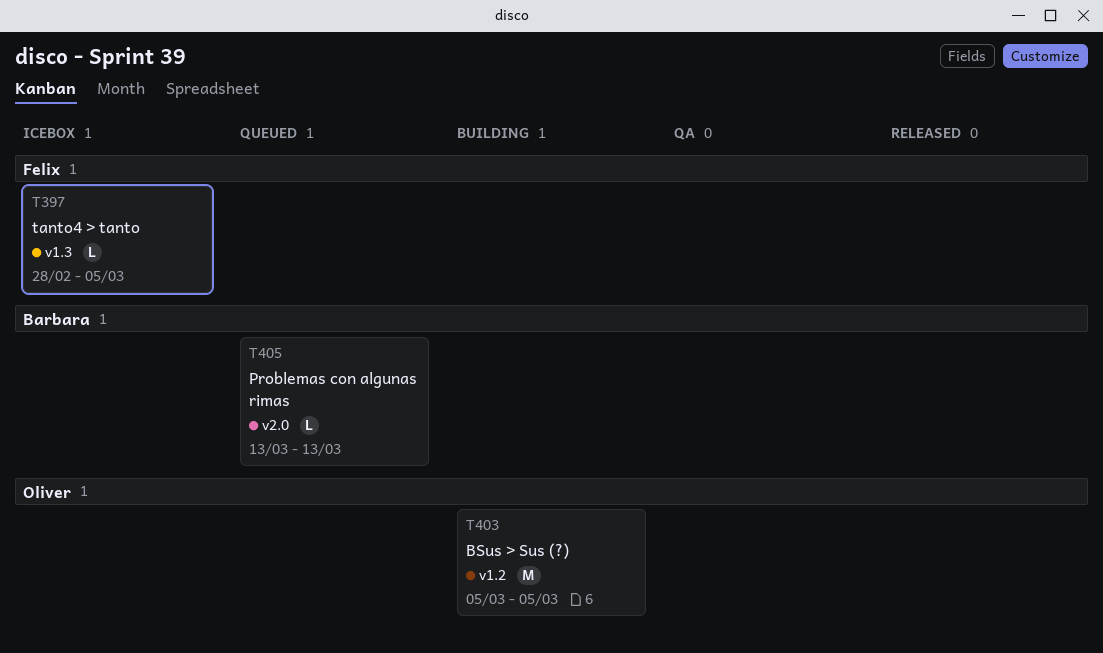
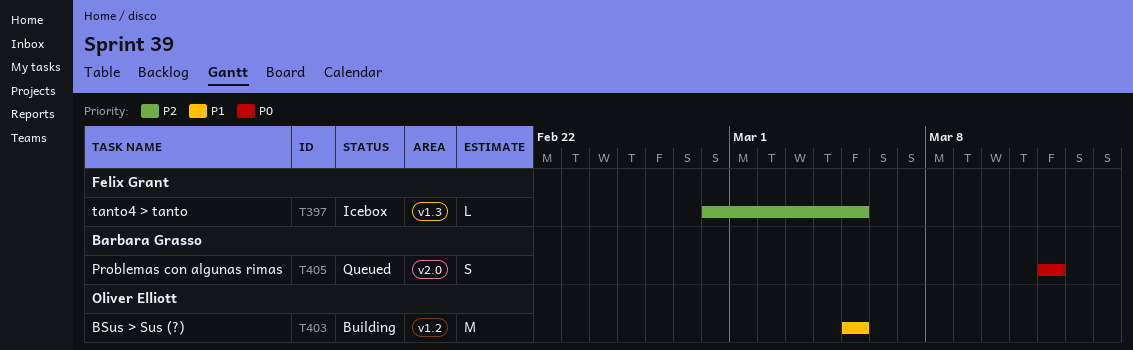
T405, estimate: L -> S
T405, start: Mar 13 -> Mar 12
T405, due: Mar 13 -> Mar 12

